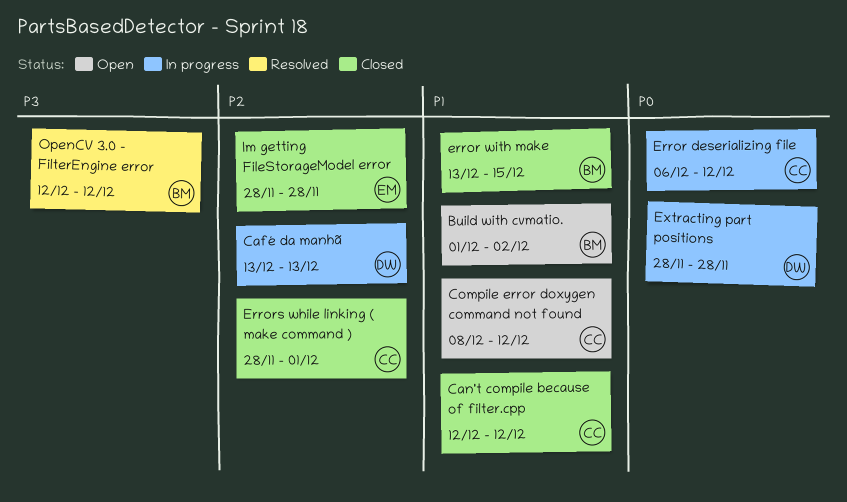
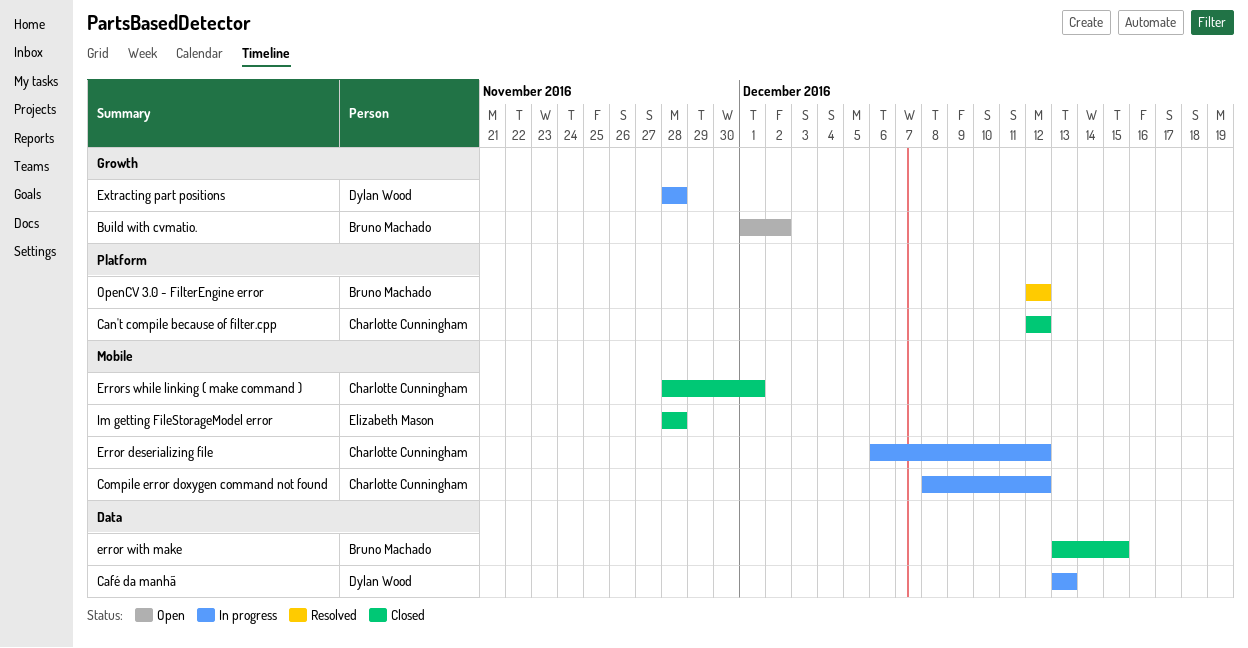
Compile error doxygen command not found, status: Open -> In progress

